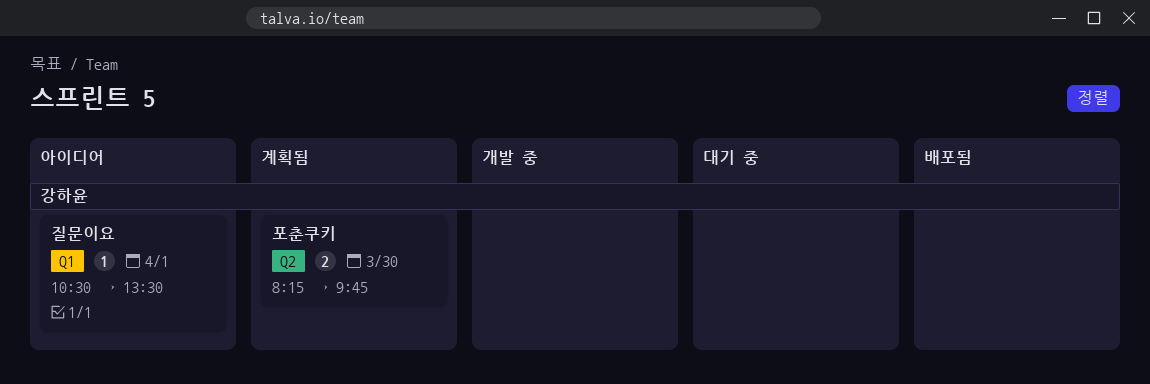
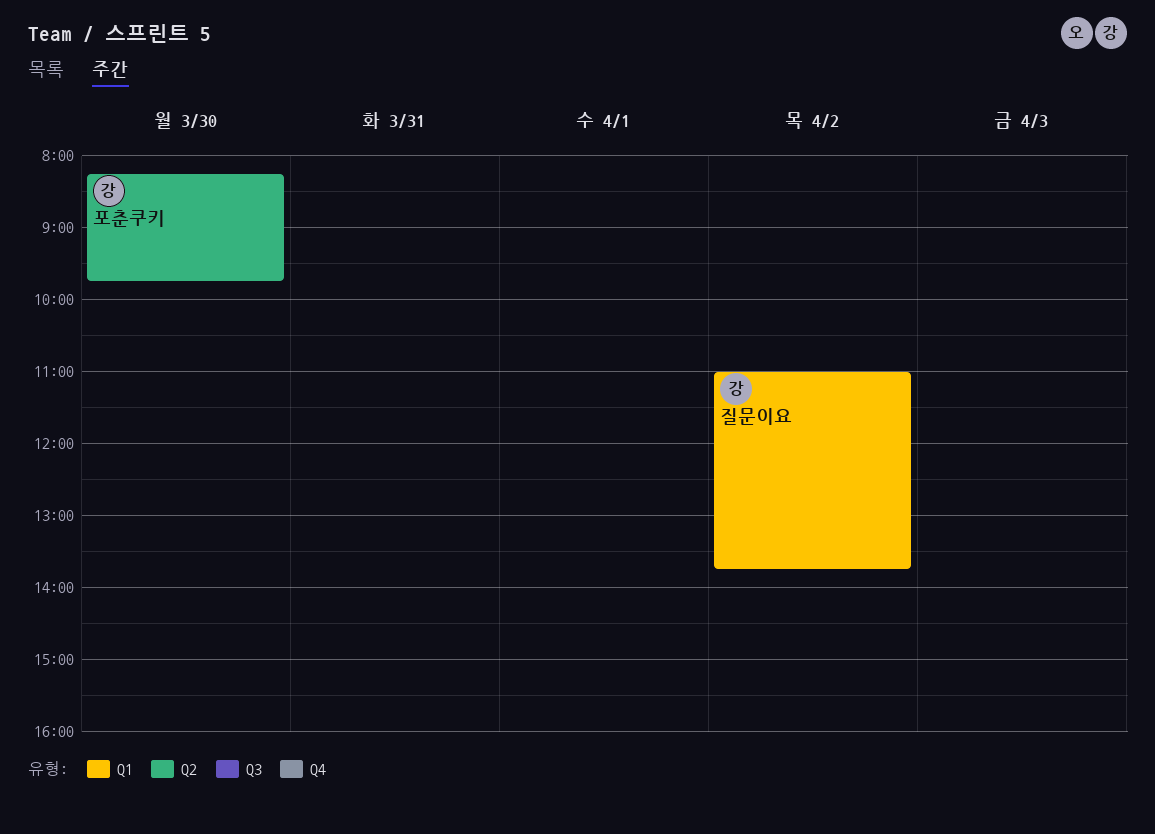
질문이요, day: Apr 1 -> Apr 2
질문이요, begins: 10:30 -> 11:00
질문이요, ends: 13:30 -> 13:45

